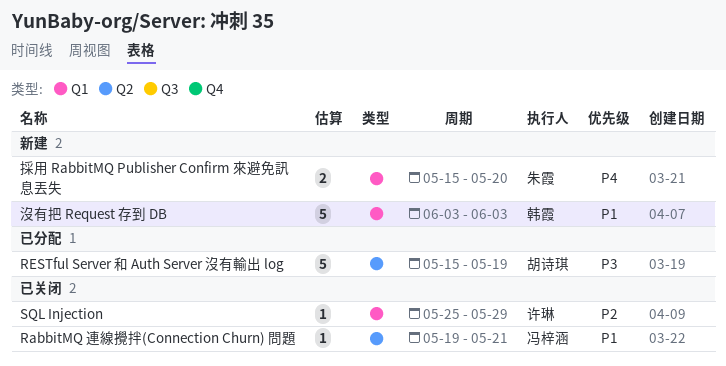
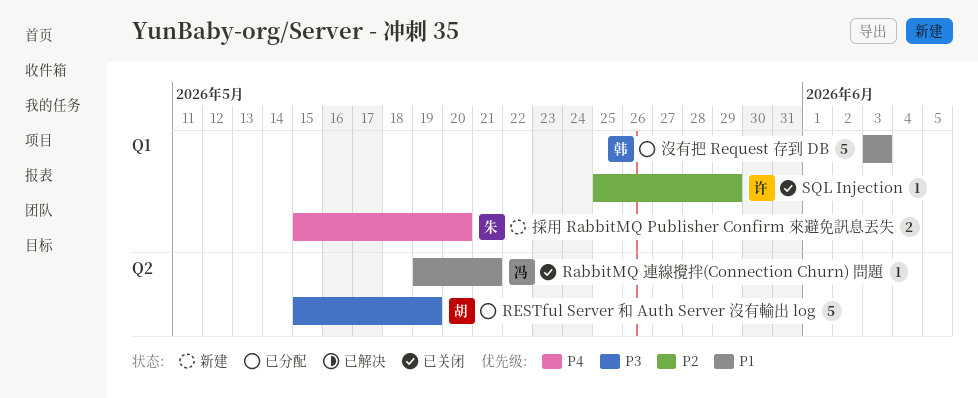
沒有把 Request 存到 DB, status: 新建 -> 已分配

